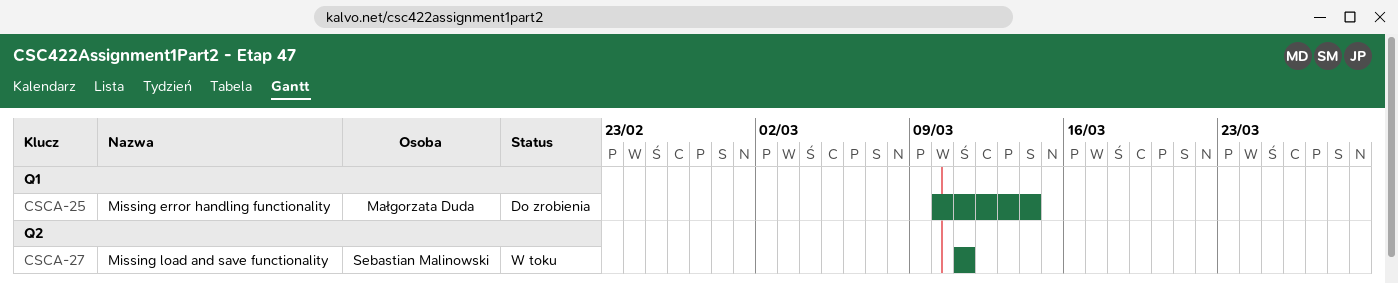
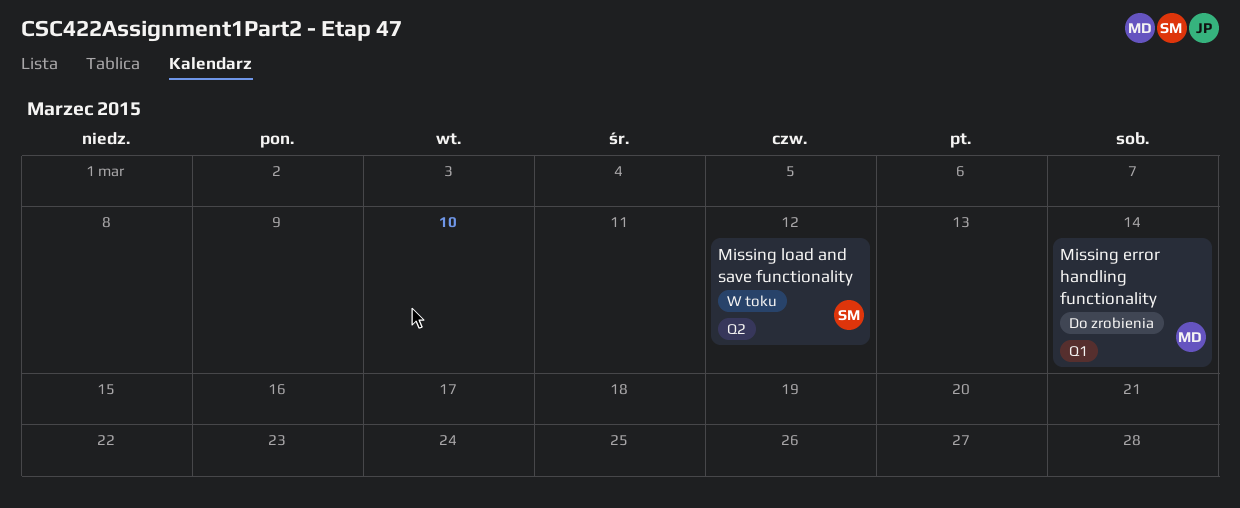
Missing load and save functionality, due: Mar 11 -> Mar 12

